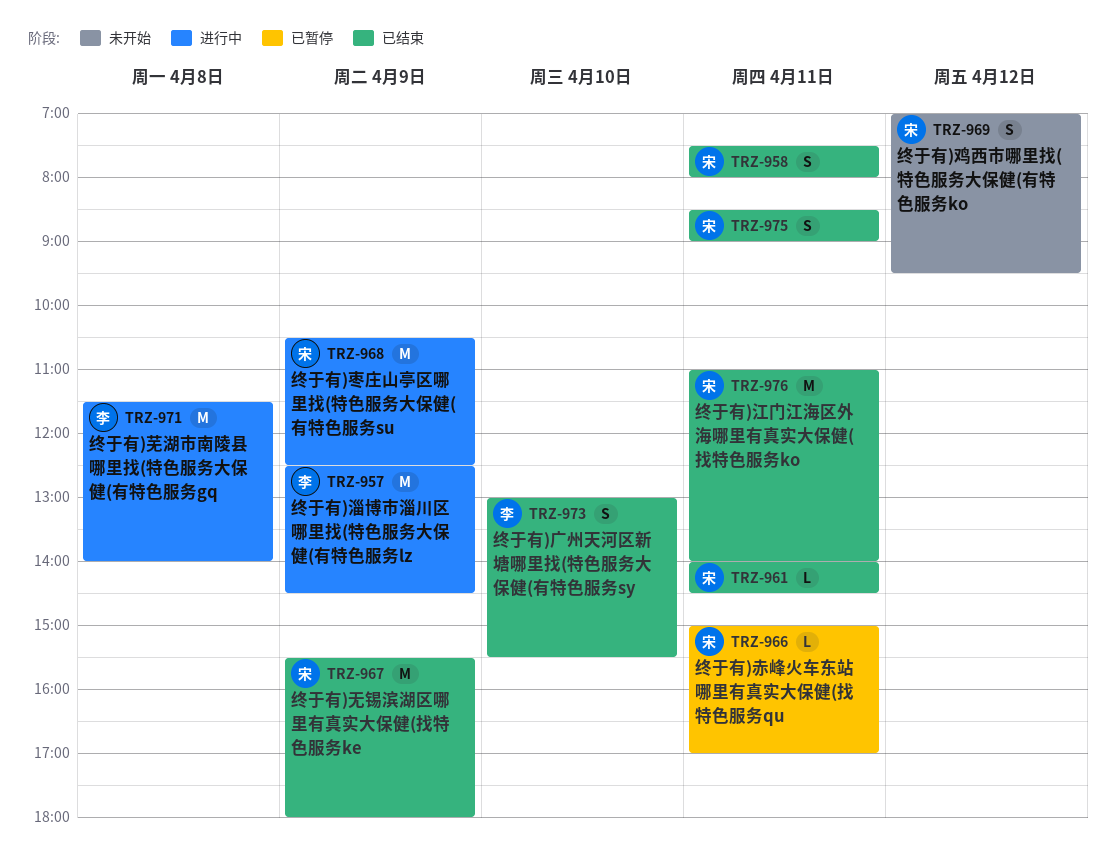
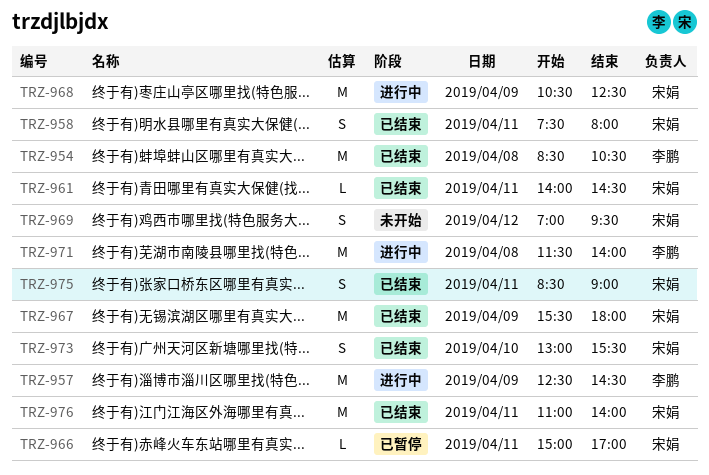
TRZ-954: none -> present
TRZ-973, owner: 李鹏 -> 宋娟

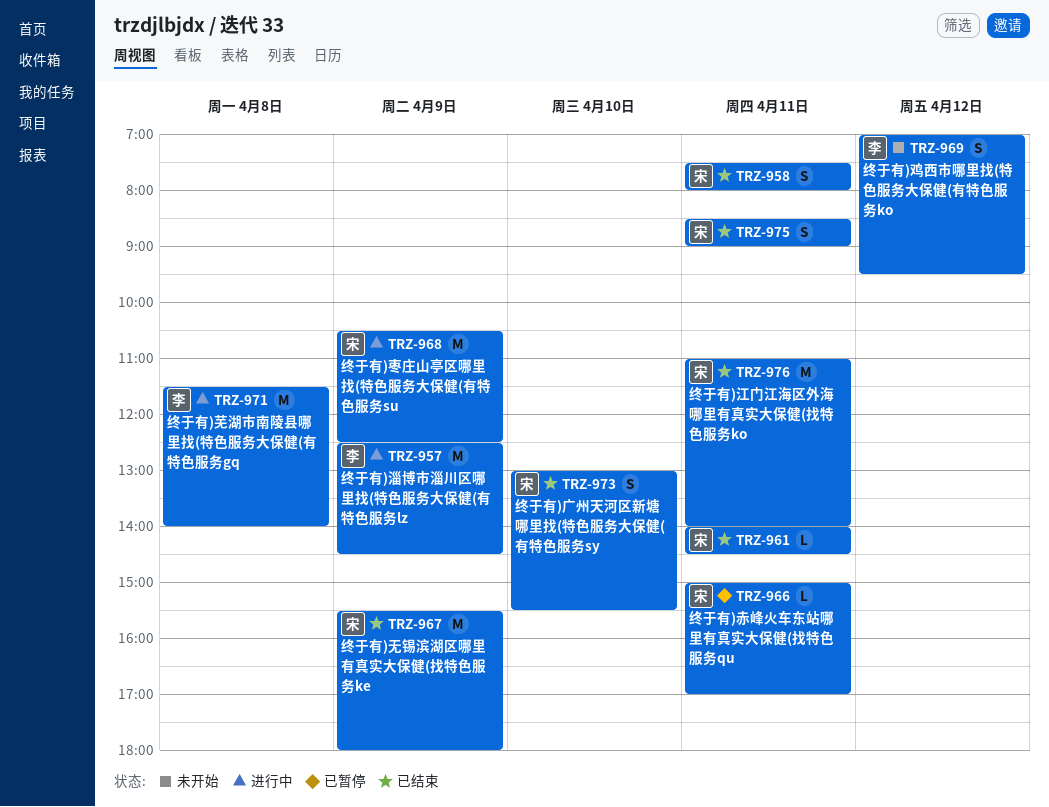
TRZ-954: present -> none
TRZ-969, owner: 宋娟 -> 李鹏

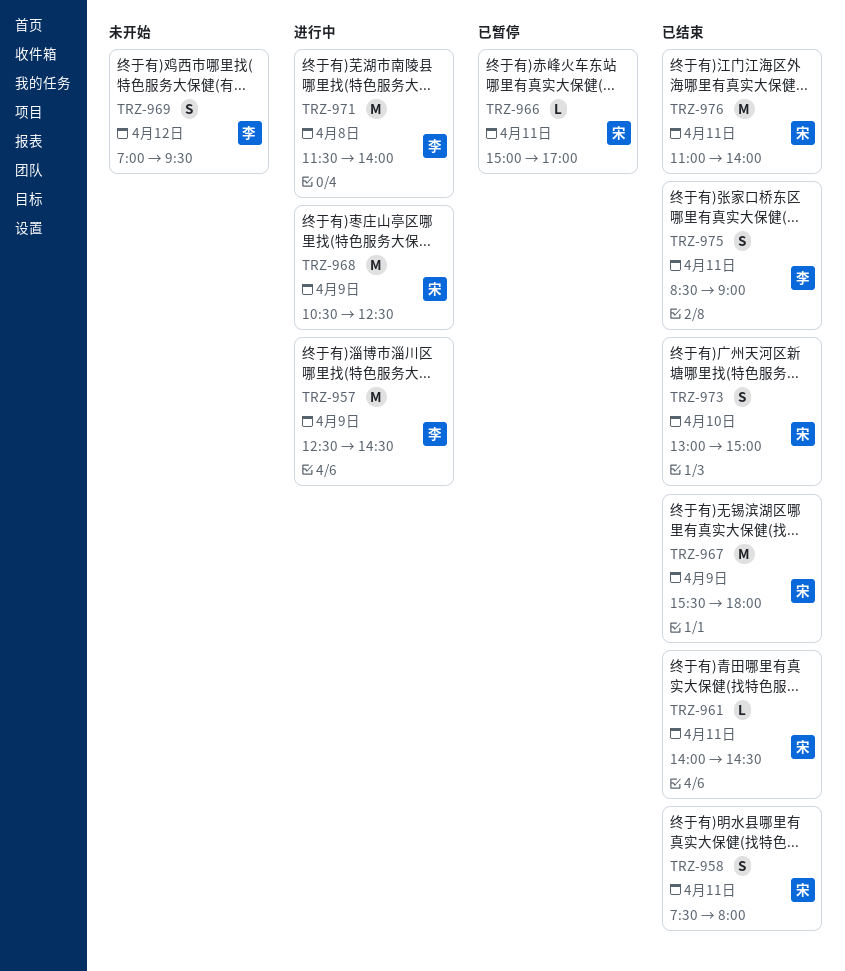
TRZ-973, ends: 15:30 -> 15:00
TRZ-975, owner: 宋 -> 李

